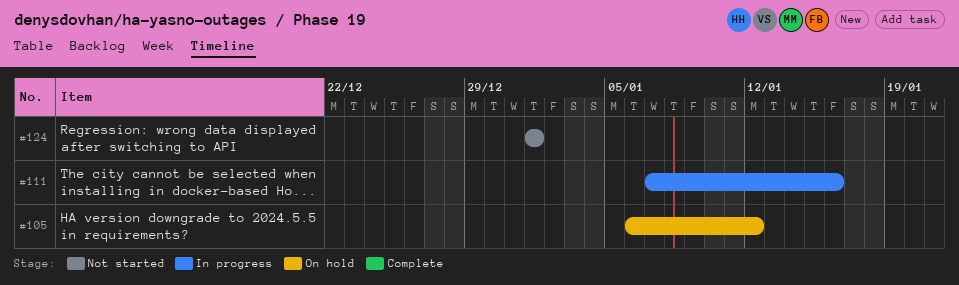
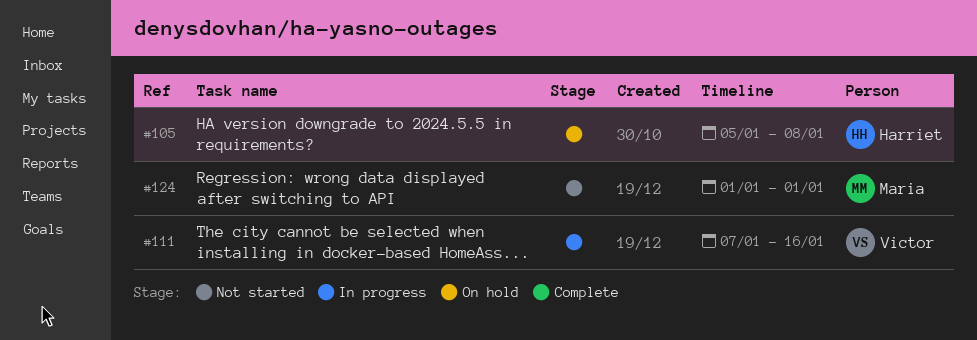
#105, start: Jan 6 -> Jan 5
#105, due: Jan 12 -> Jan 8

